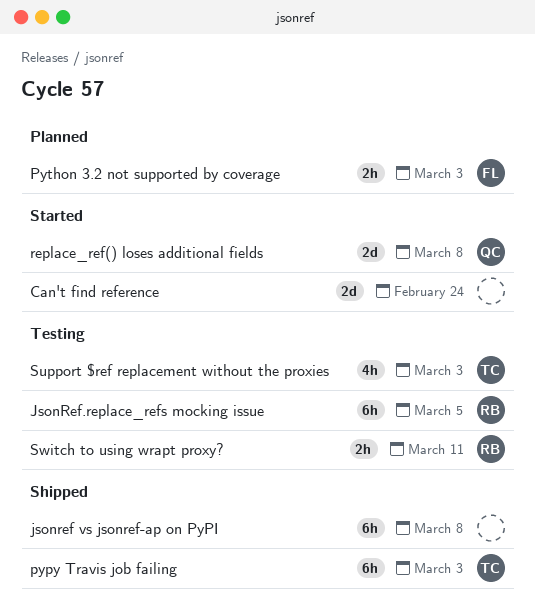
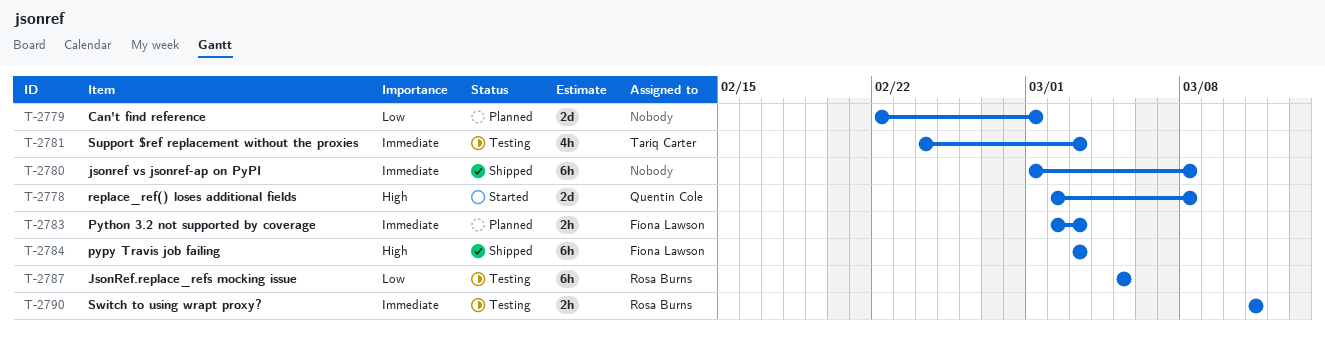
Can't find reference, status: Started -> Planned
Can't find reference, due: Feb 24 -> Mar 1
pypy Travis job failing, owner: Tariq Carter -> Fiona Lawson

